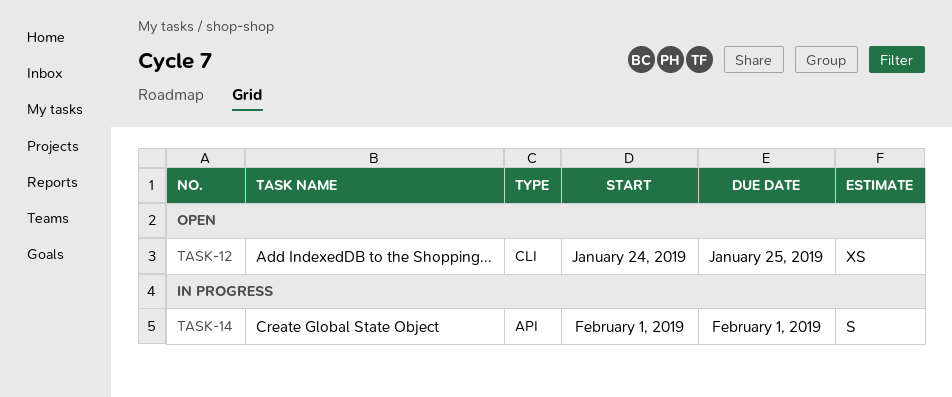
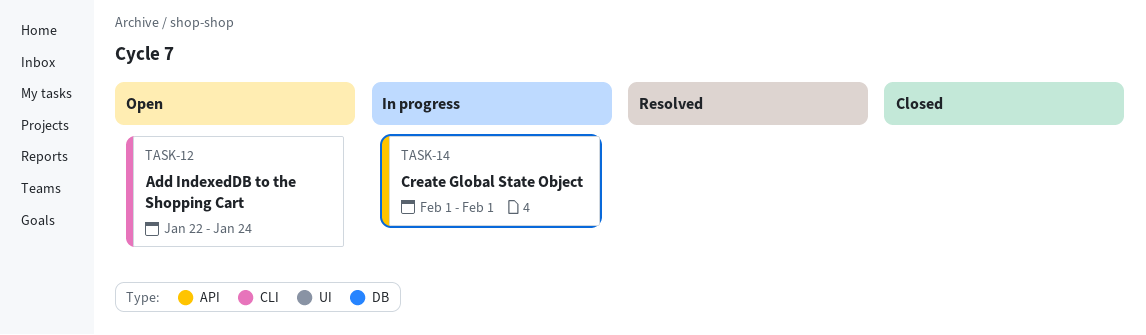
TASK-12, start: Jan 24 -> Jan 22
TASK-12, due: Jan 25 -> Jan 24

